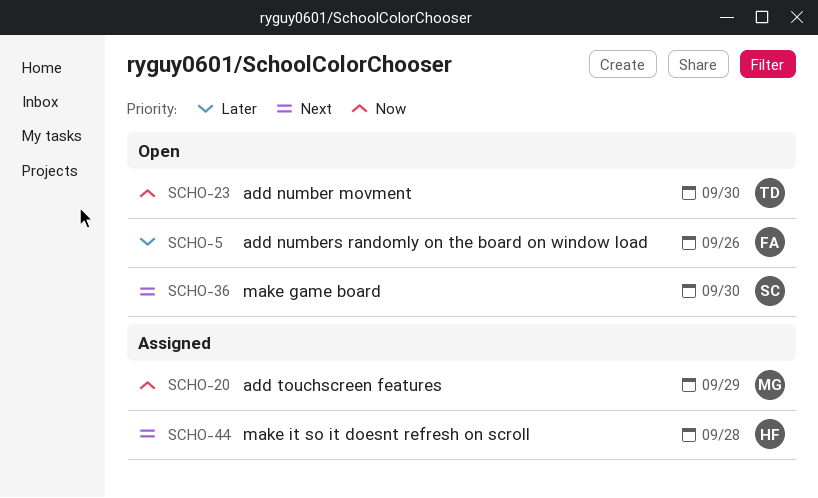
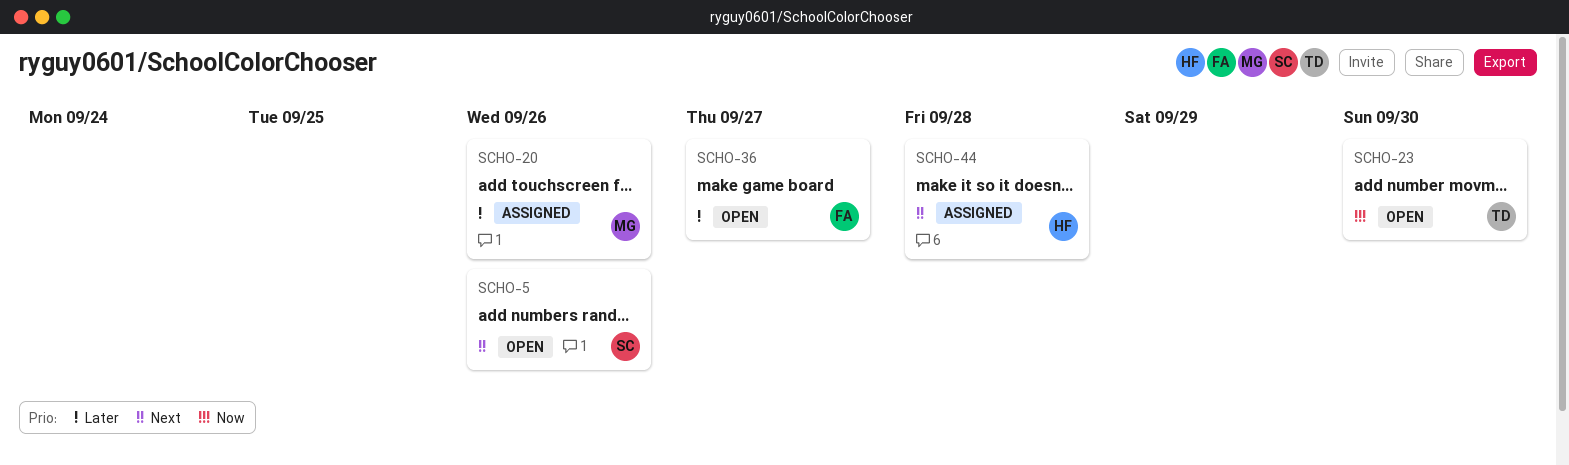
SCHO-5, owner: FA -> SC
SCHO-5, priority: Later -> Next
SCHO-20, priority: Now -> Later
SCHO-20, due: Sep 29 -> Sep 26
SCHO-36, owner: SC -> FA
SCHO-36, priority: Next -> Later
SCHO-36, due: Sep 30 -> Sep 27

